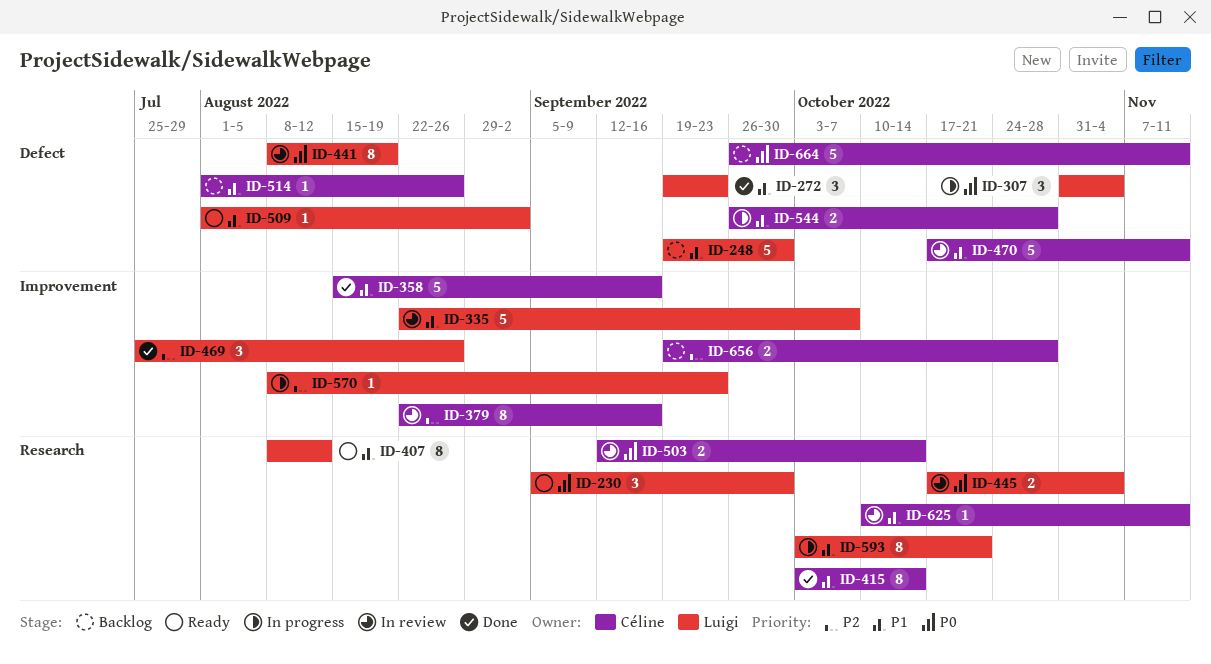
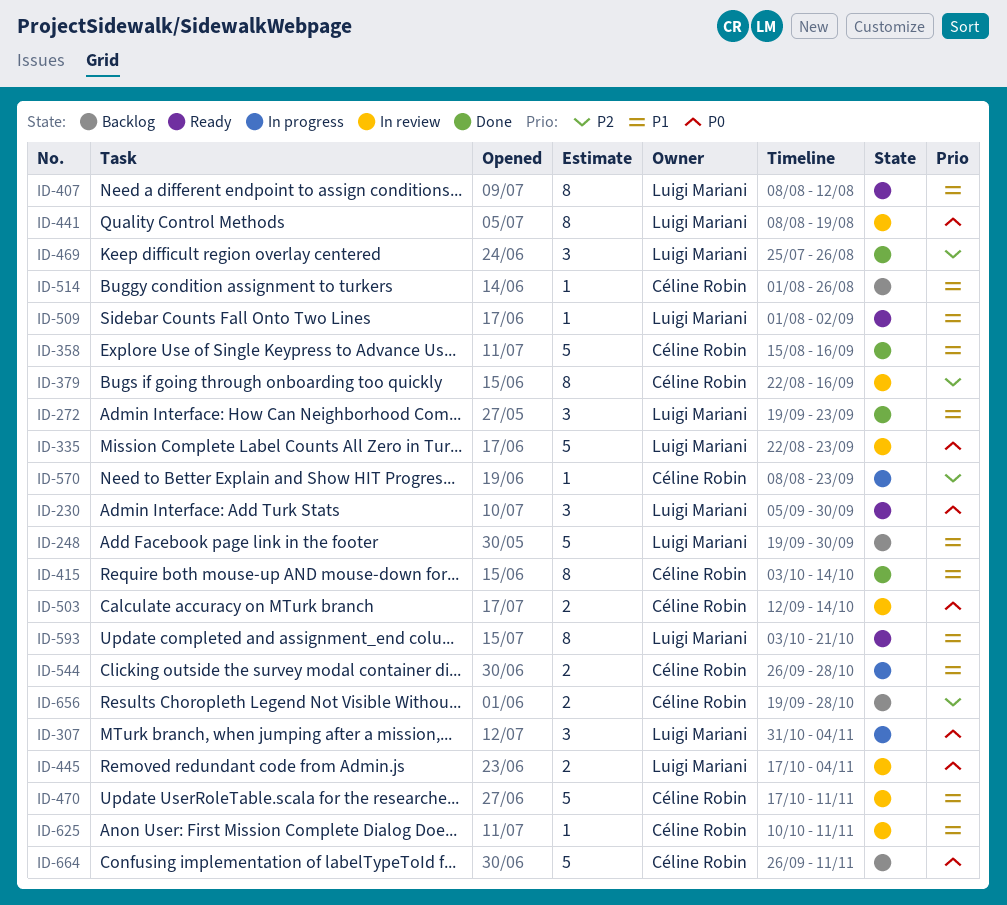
ID-335, priority: P1 -> P0
ID-335, due: Oct 7 -> Sep 23
ID-570, owner: Luigi Mariani -> Céline Robin
ID-593, status: In progress -> Ready

